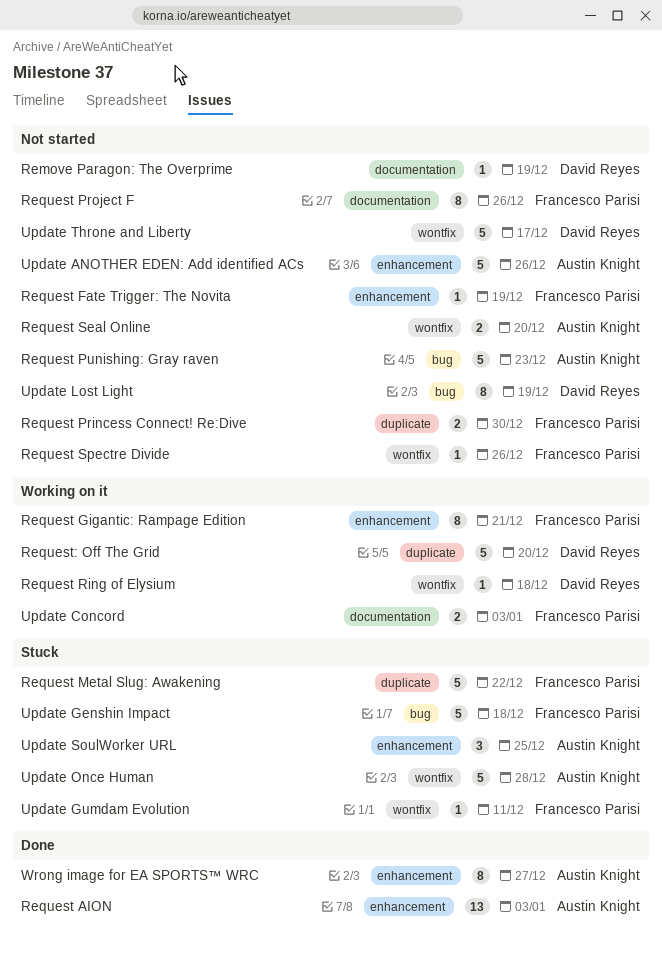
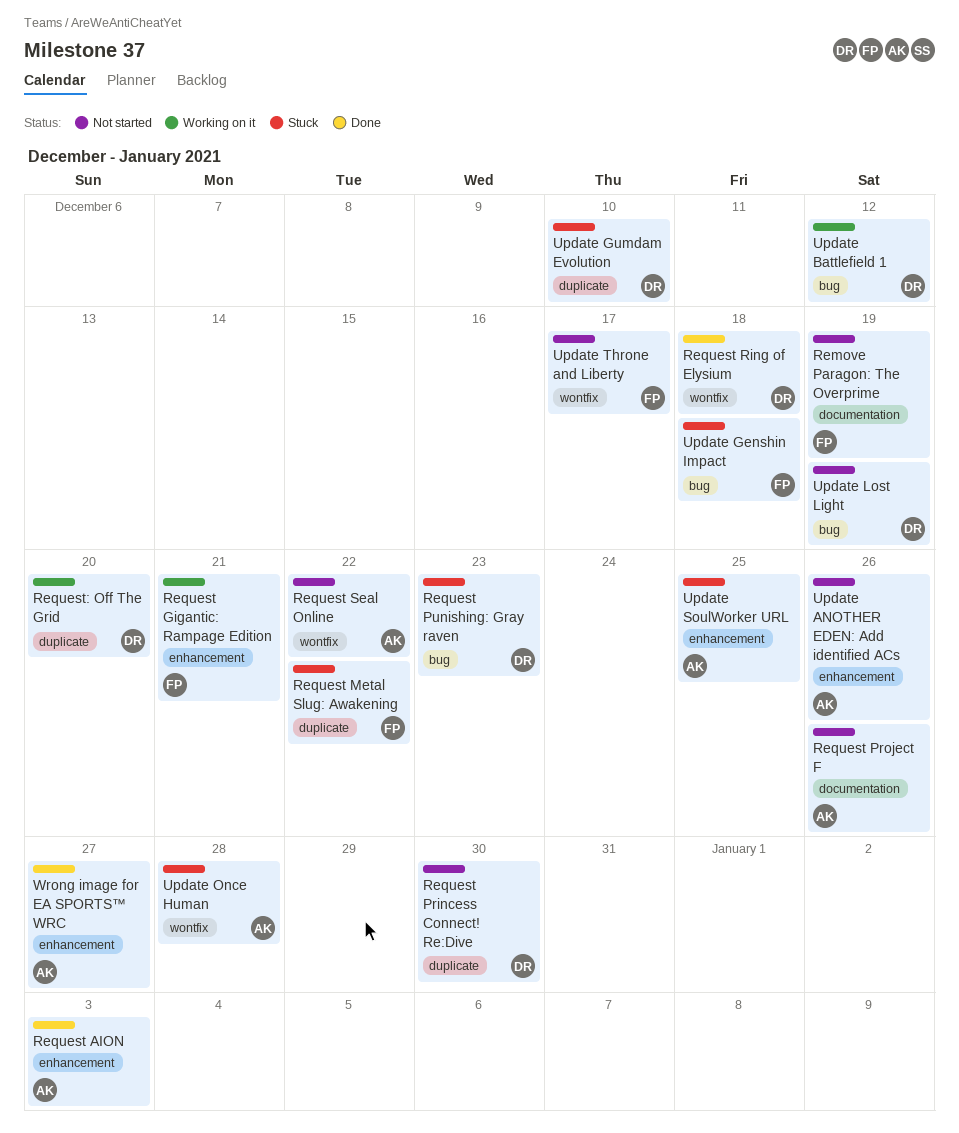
Remove Paragon: The Overprime, owner: David Reyes -> Francesco Parisi
Request Fate Trigger: The Novita: present -> none
Request Princess Connect! Re:Dive, owner: Francesco Parisi -> David Reyes
Request Project F, owner: Francesco Parisi -> Austin Knight
Request Punishing: Gray raven, status: Not started -> Stuck
Request Punishing: Gray raven, owner: Austin Knight -> David Reyes
Request Ring of Elysium, status: Working on it -> Done
Request Seal Online, due: Dec 20 -> Dec 22
Request Spectre Divide: present -> none
Update Battlefield 1: none -> present
Update Concord: present -> none
Update Gumdam Evolution, owner: Francesco Parisi -> David Reyes
Update Gumdam Evolution, label: wontfix -> duplicate
Update Gumdam Evolution, due: Dec 11 -> Dec 10
Update Throne and Liberty, owner: David Reyes -> Francesco Parisi

